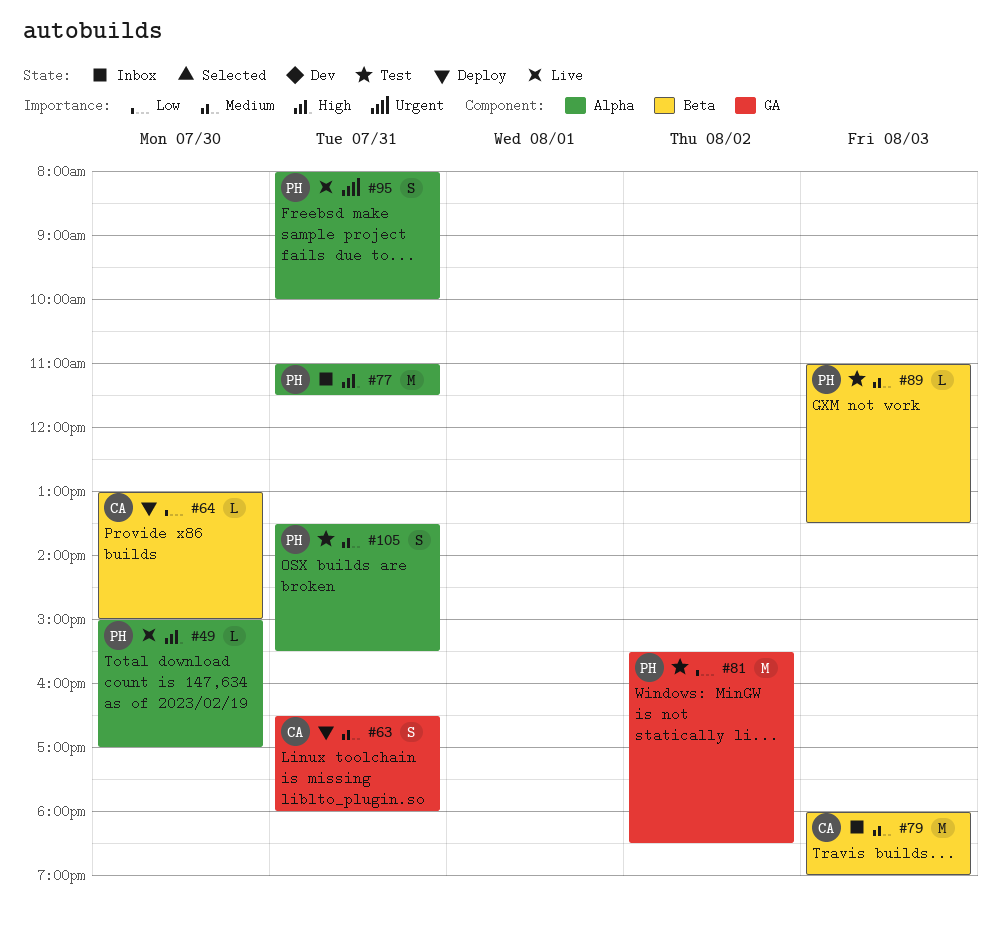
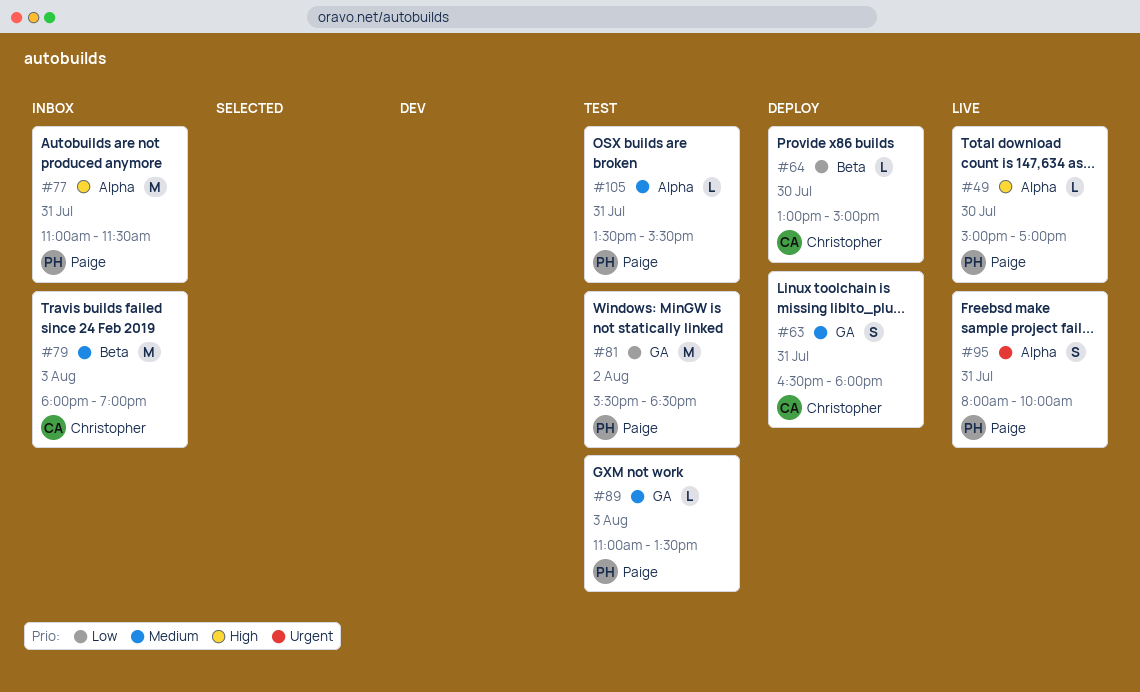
#89, label: Beta -> GA
#105, estimate: S -> L

